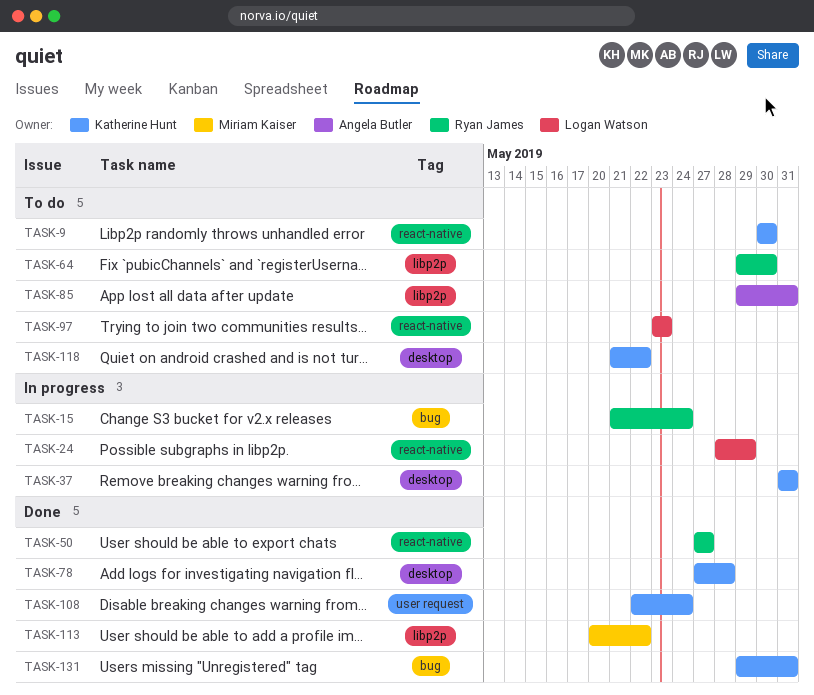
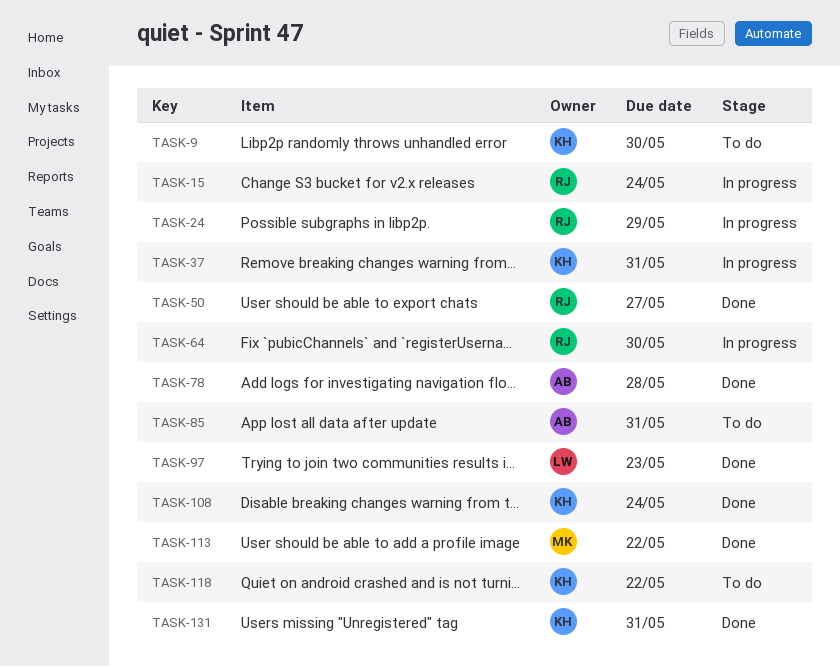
TASK-24, owner: Logan Watson -> Ryan James
TASK-64, status: To do -> In progress
TASK-78, owner: Katherine Hunt -> Angela Butler
TASK-97, status: To do -> Done

